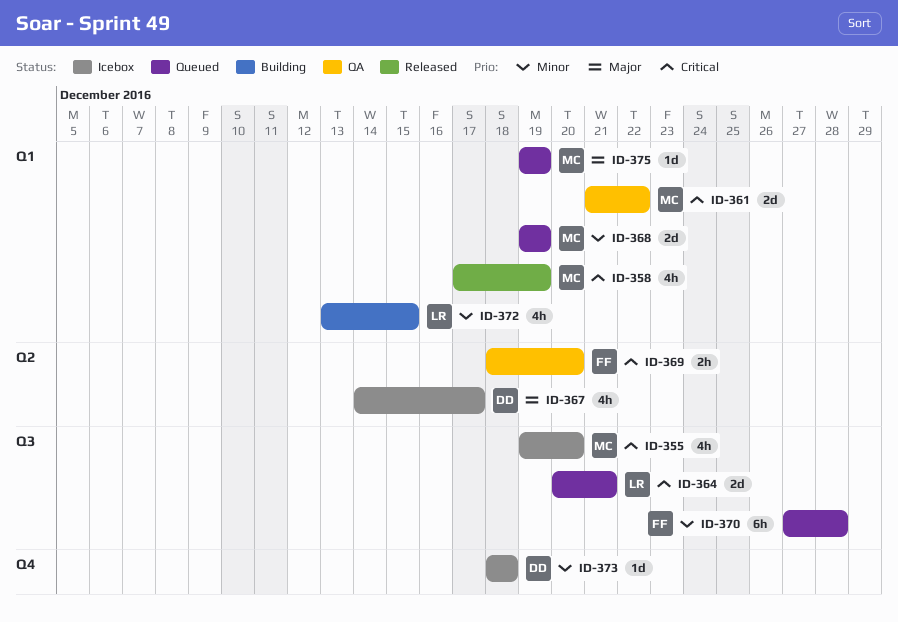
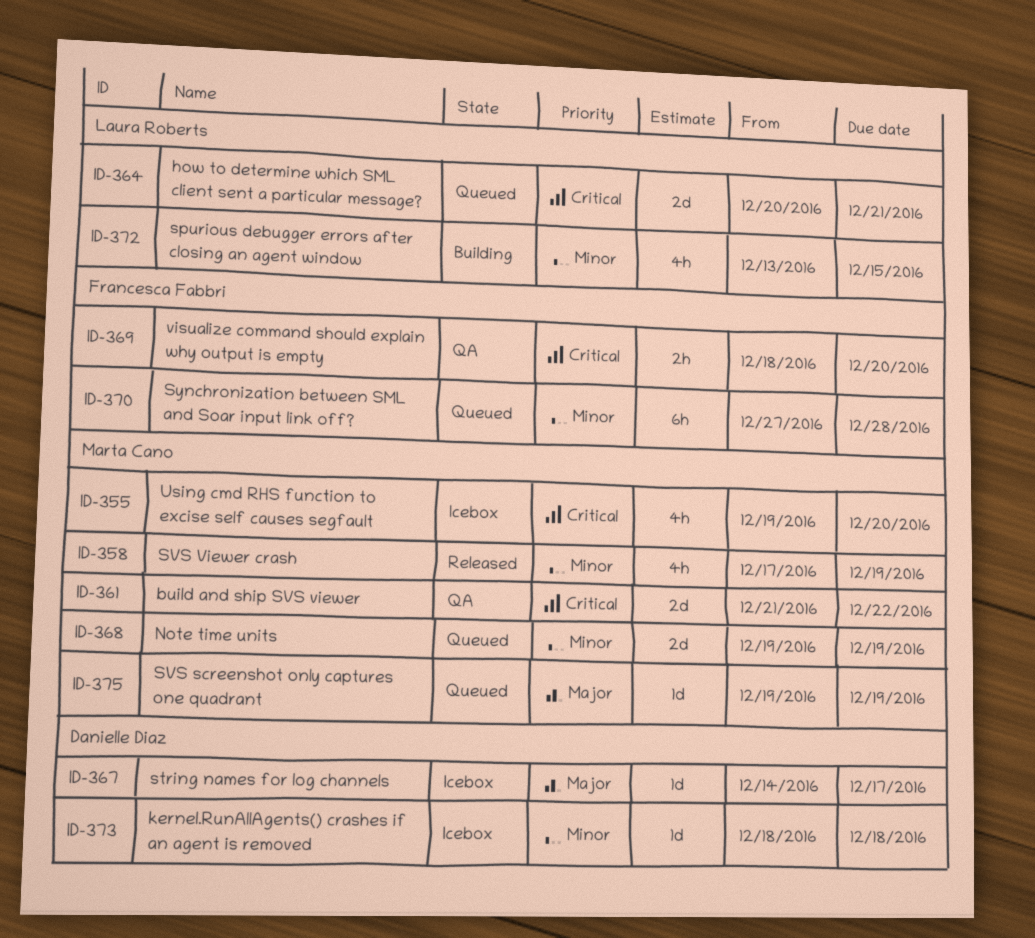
ID-358, priority: Critical -> Minor
ID-367, estimate: 4h -> 1d

